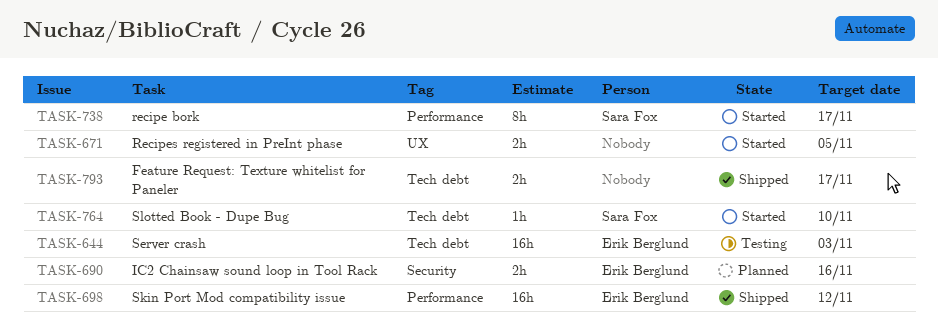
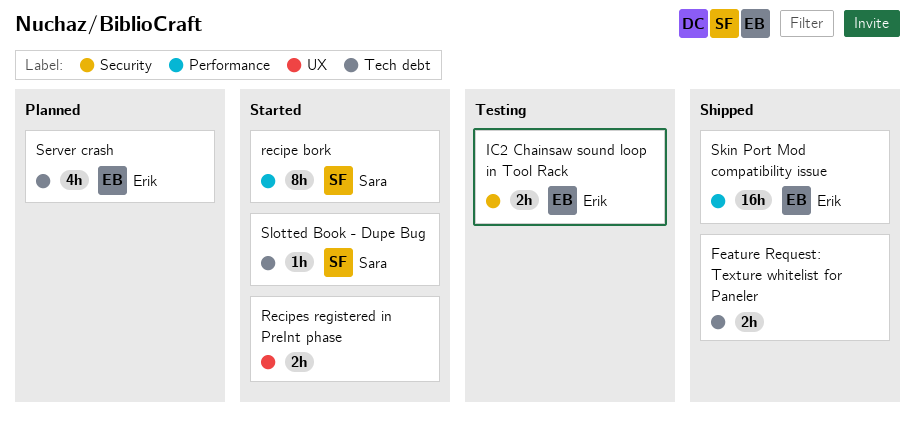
IC2 Chainsaw sound loop in Tool Rack, status: Planned -> Testing
Server crash, status: Testing -> Planned
Server crash, estimate: 16h -> 4h

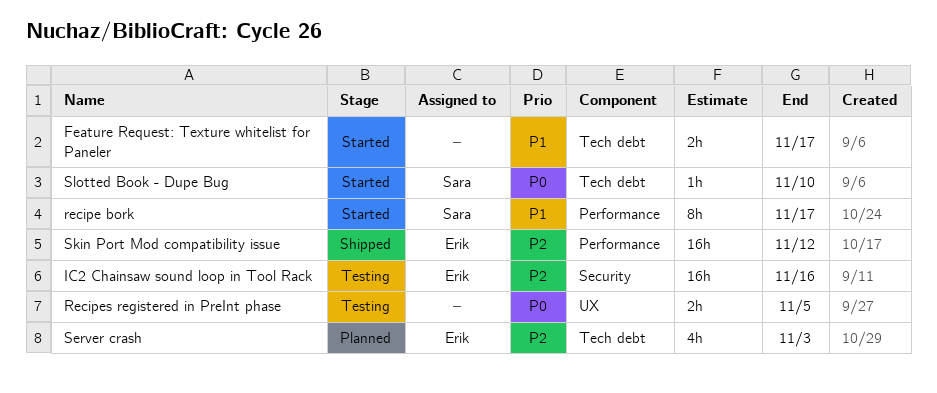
Feature Request: Texture whitelist for Paneler, status: Shipped -> Started
IC2 Chainsaw sound loop in Tool Rack, estimate: 2h -> 16h
Recipes registered in PreInt phase, status: Started -> Testing

